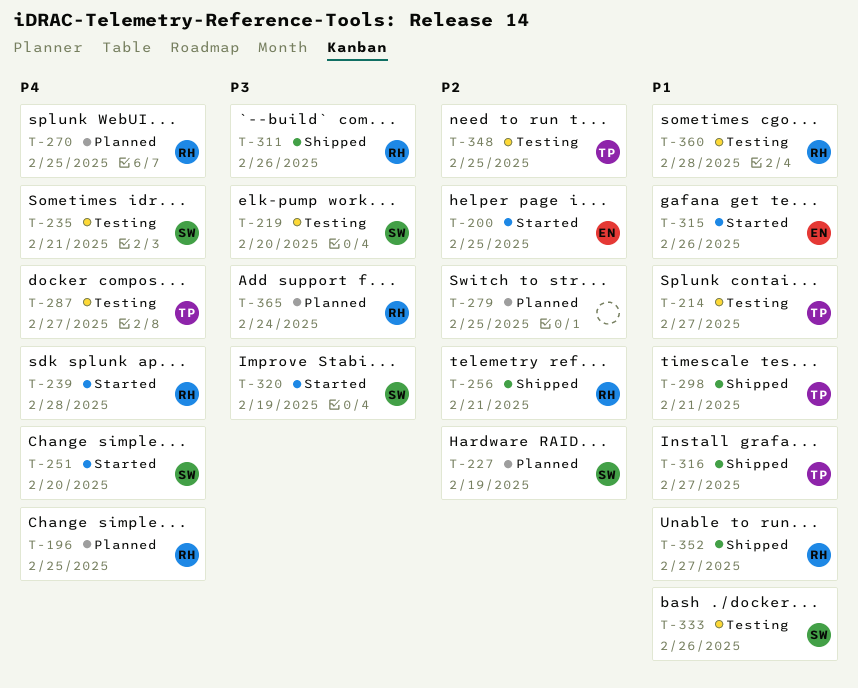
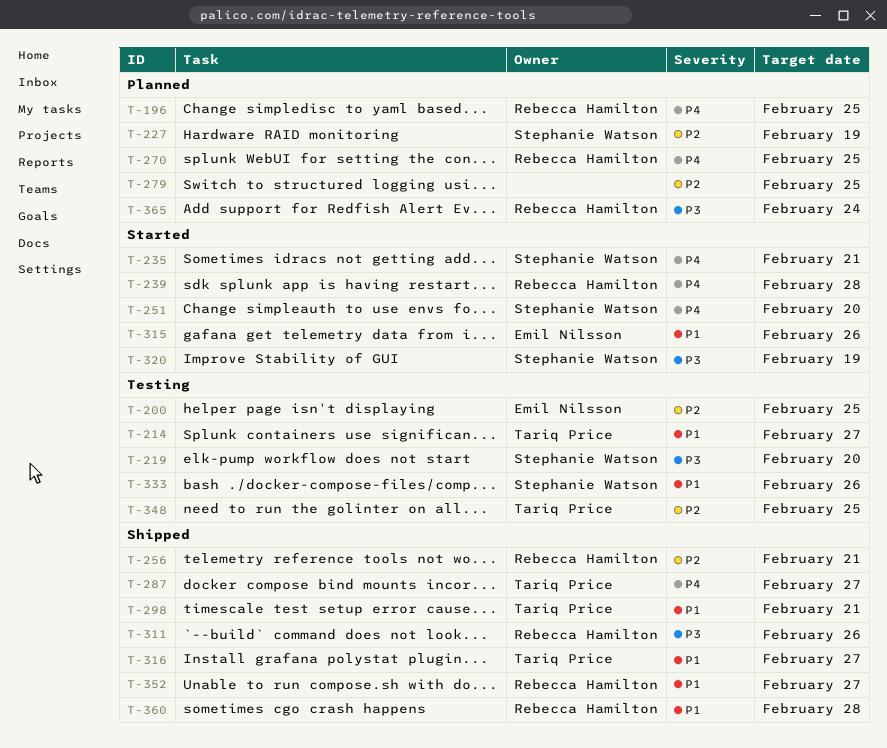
T-200, status: Started -> Testing
T-235, status: Testing -> Started
T-287, status: Testing -> Shipped
T-360, status: Testing -> Shipped

